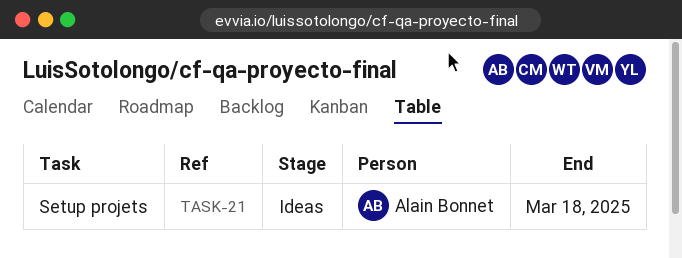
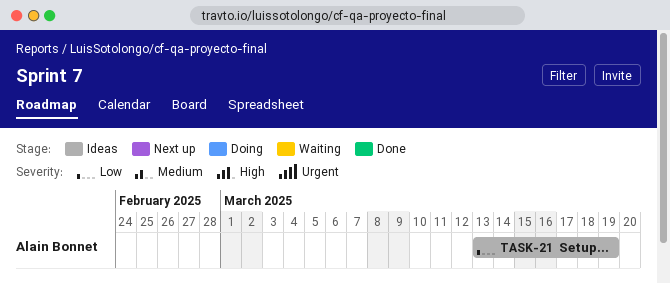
TASK-21, due: Mar 18 -> Mar 19

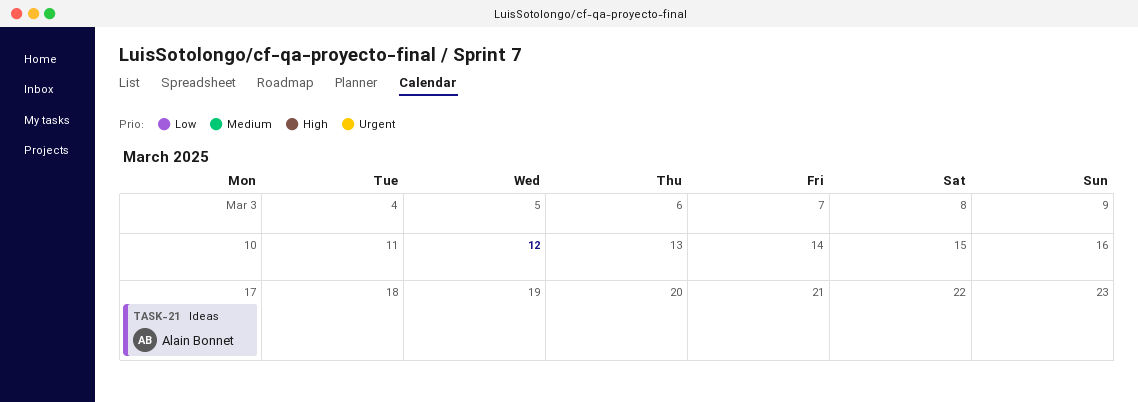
TASK-21, due: Mar 19 -> Mar 17

